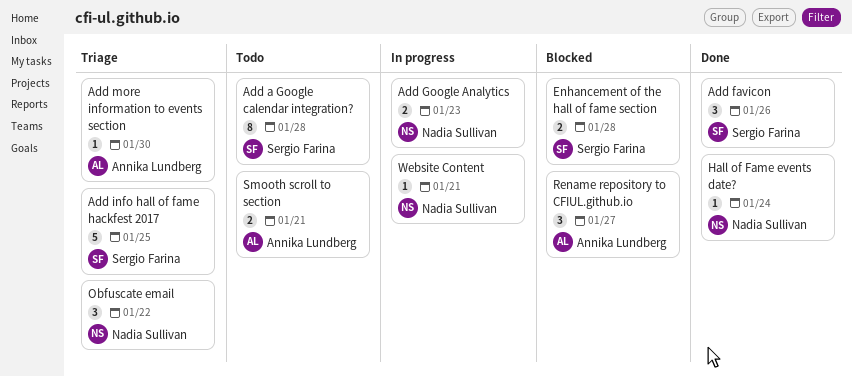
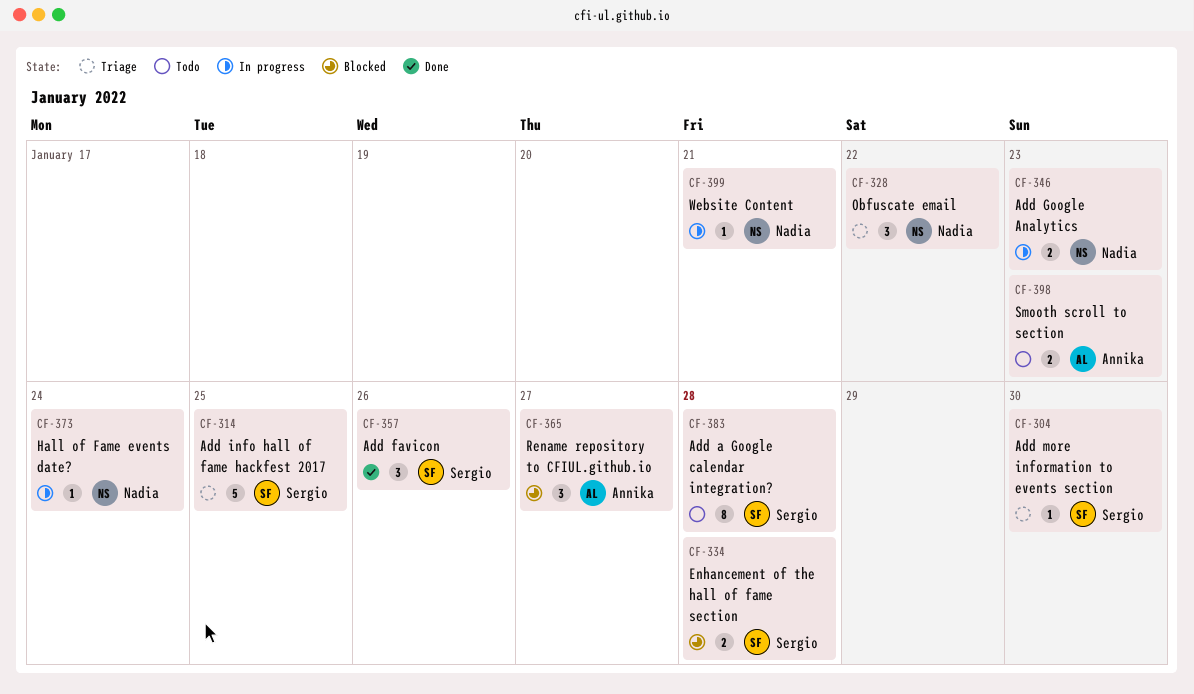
Add more information to events section, owner: Annika Lundberg -> Sergio Farina
Hall of Fame events date?, status: Done -> In progress
Smooth scroll to section, due: Jan 21 -> Jan 23

